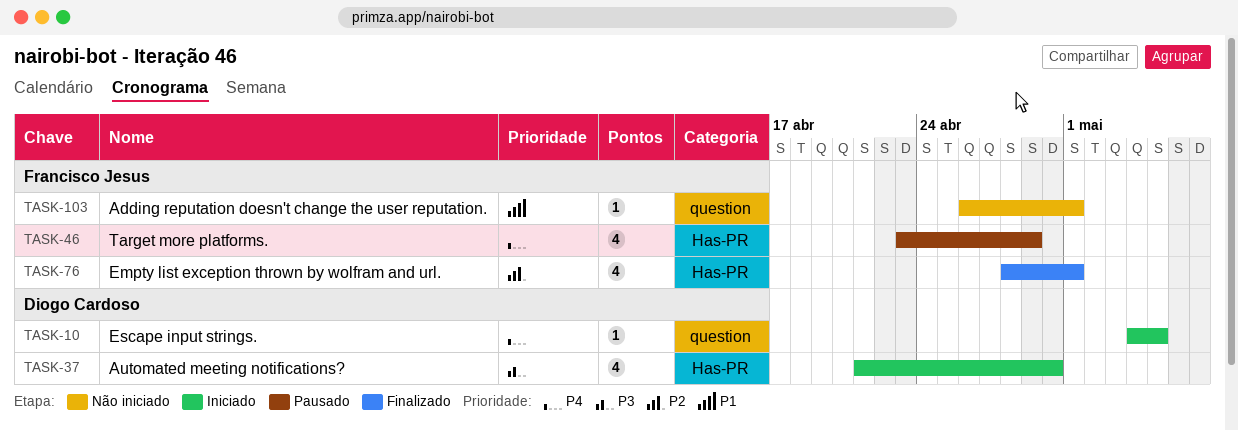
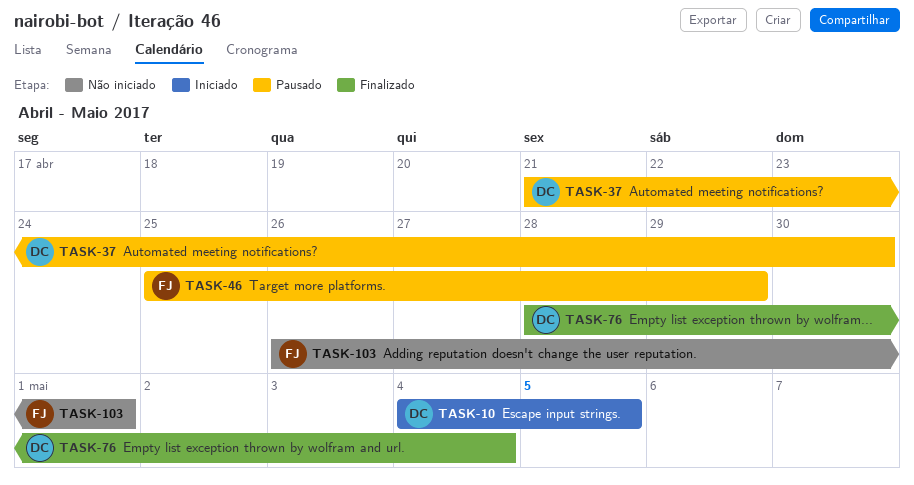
TASK-37, status: Iniciado -> Pausado
TASK-46, start: Apr 23 -> Apr 25
TASK-76, owner: Francisco Jesus -> Diogo Cardoso
TASK-76, due: May 1 -> May 4

